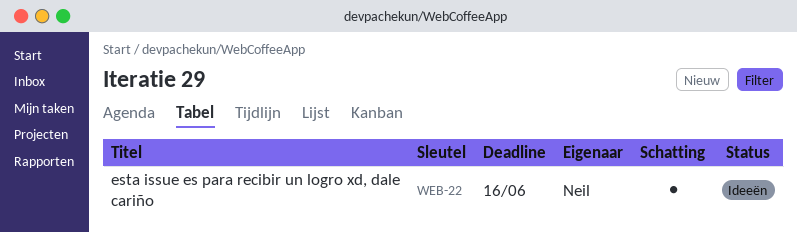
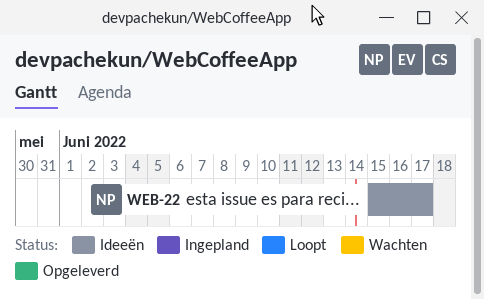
WEB-22, due: Jun 16 -> Jun 17

